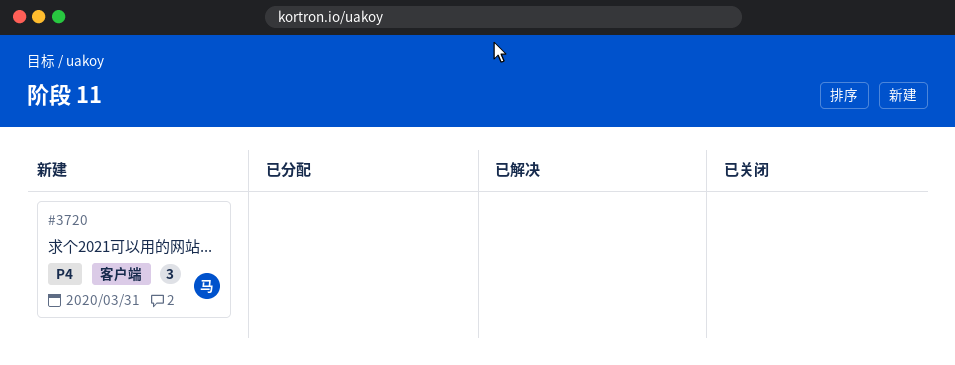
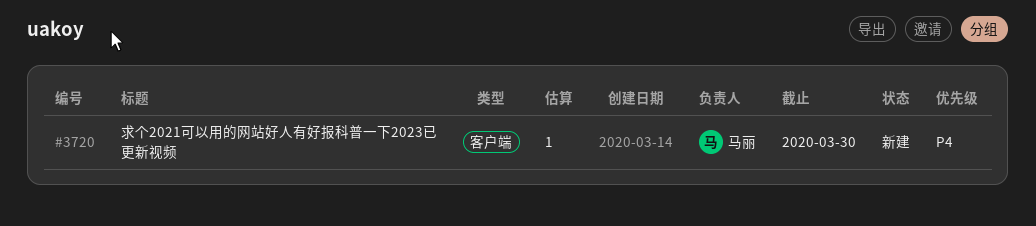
#3720, estimate: 3 -> 1
#3720, due: Mar 31 -> Mar 30

